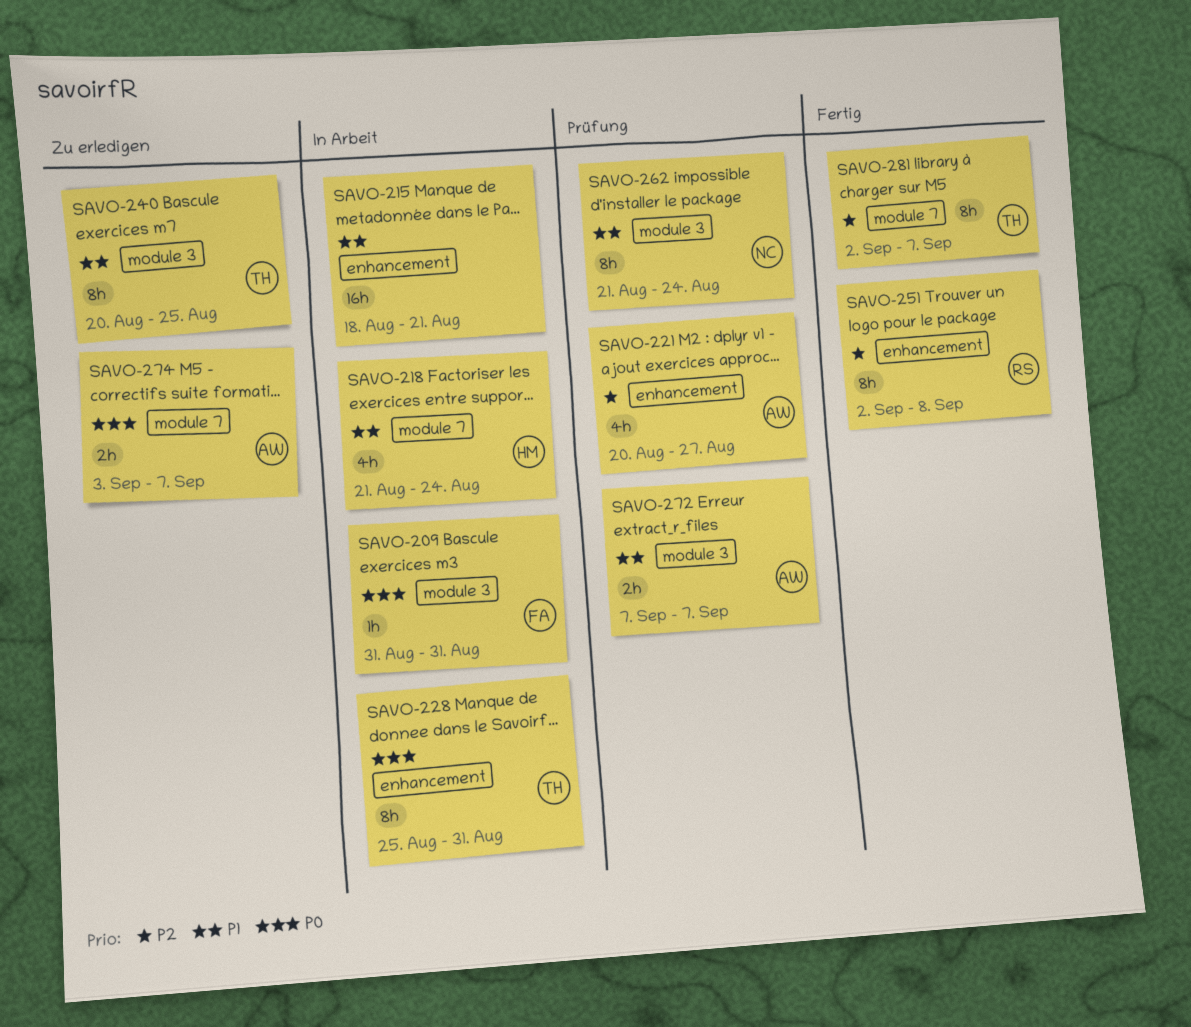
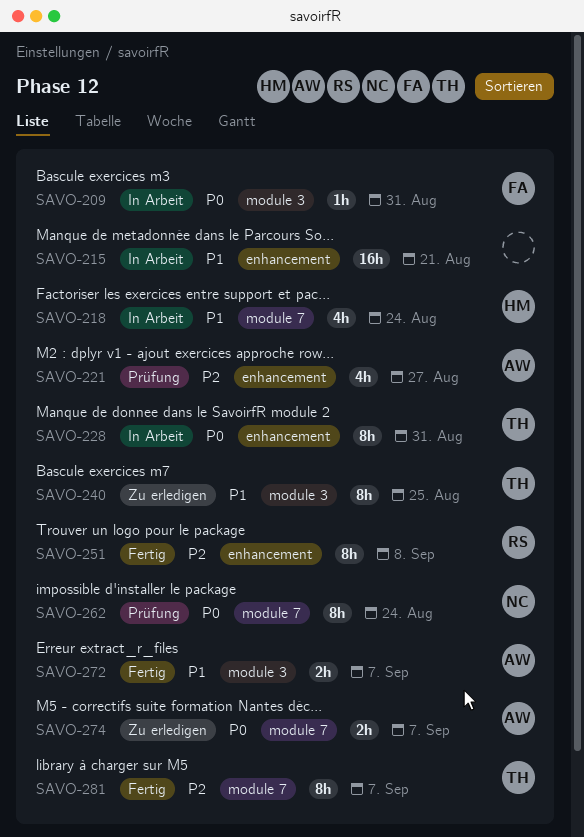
SAVO-262, priority: P1 -> P0
SAVO-262, label: module 3 -> module 7
SAVO-272, status: Prüfung -> Fertig

